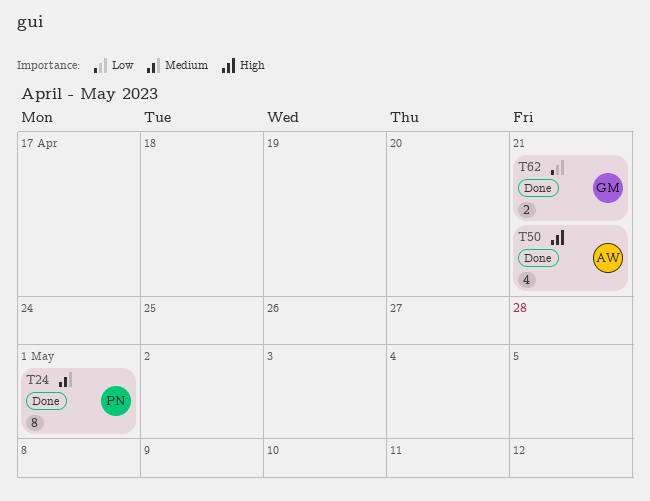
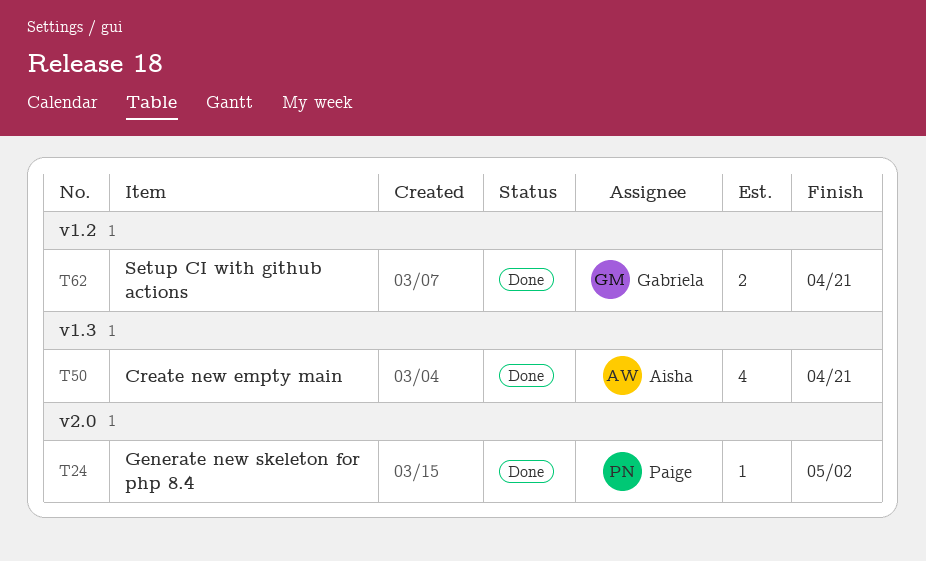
T24, estimate: 8 -> 1
T24, due: May 1 -> May 2

